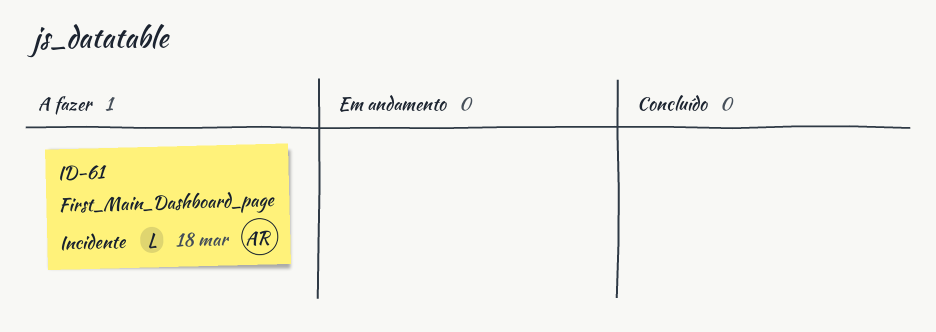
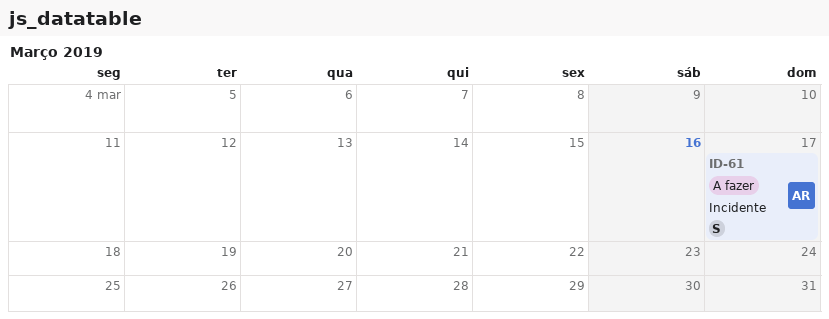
ID-61, estimate: L -> S
ID-61, due: Mar 18 -> Mar 17

